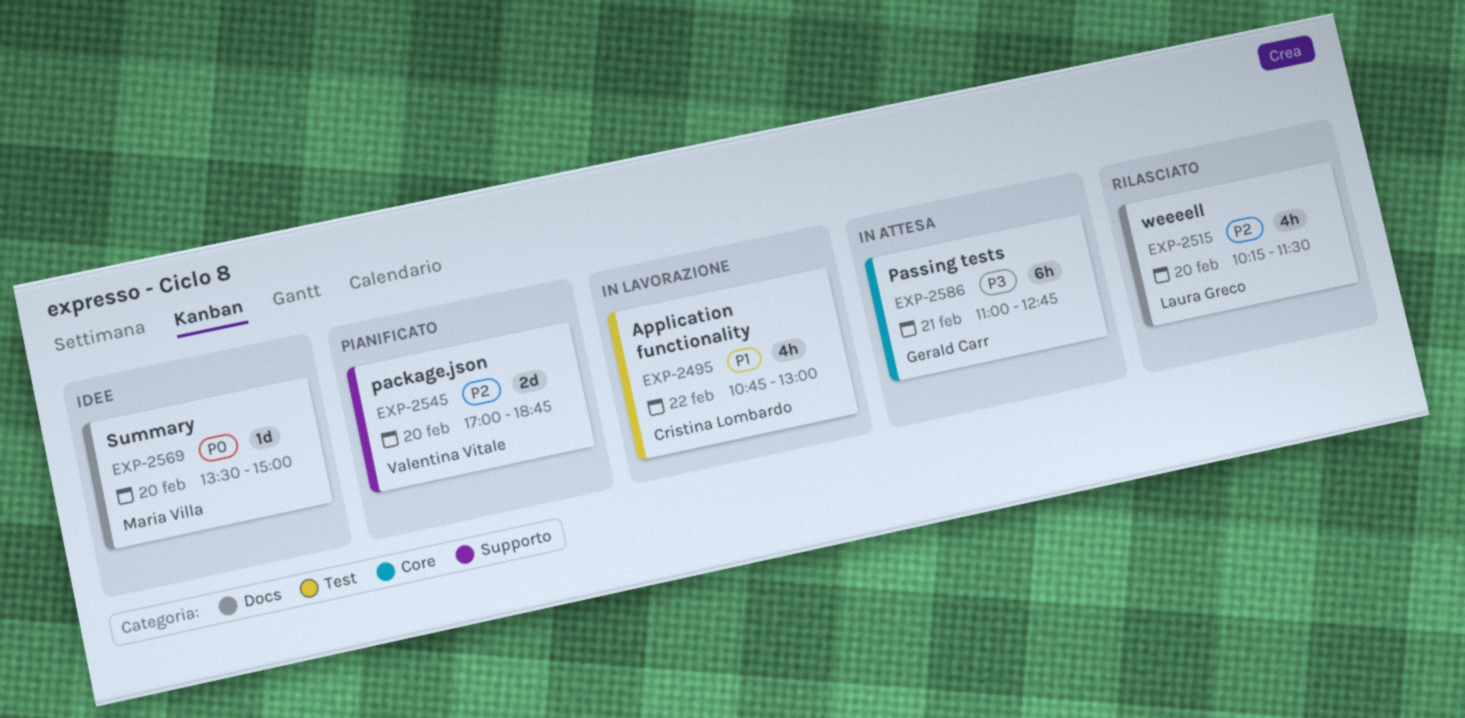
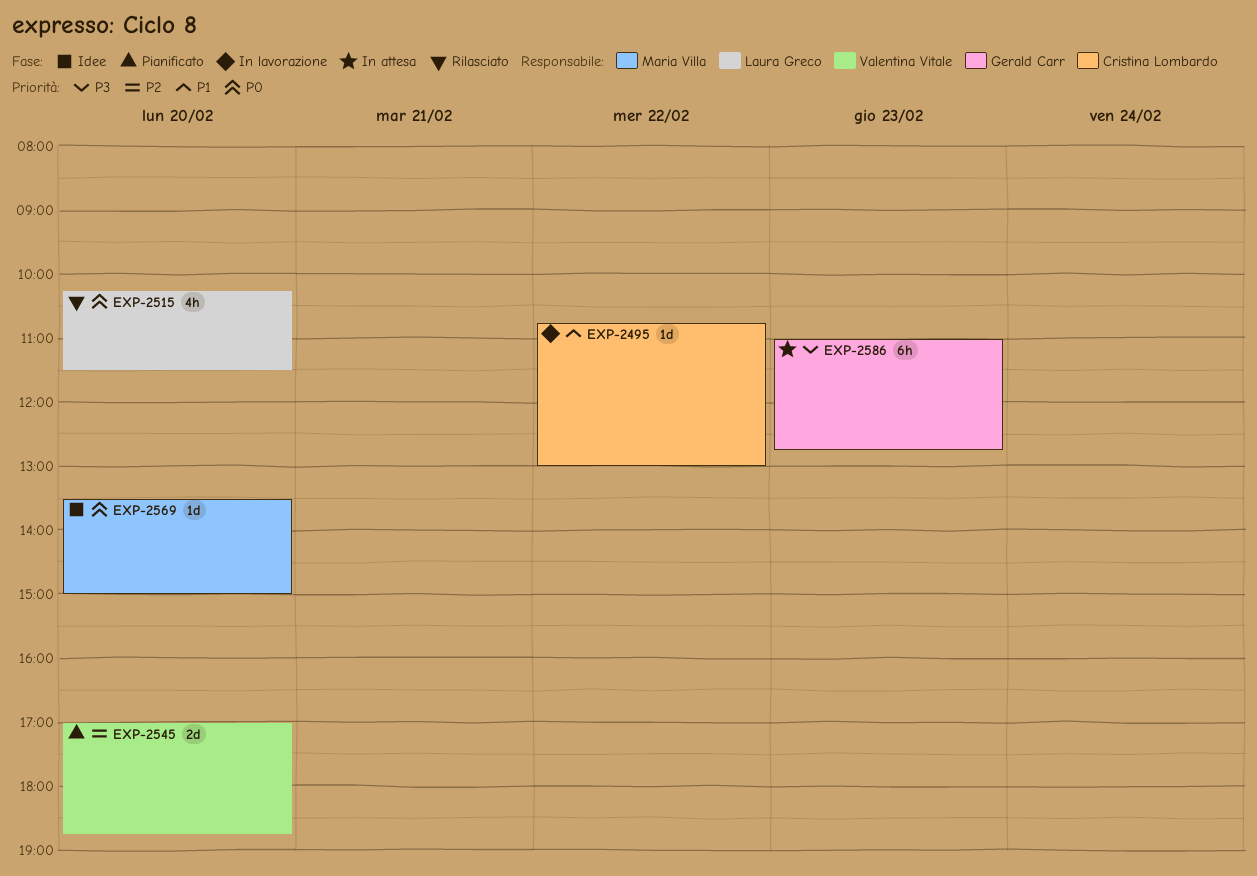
EXP-2495, estimate: 4h -> 1d
EXP-2515, priority: P2 -> P0
EXP-2586, day: Feb 21 -> Feb 23

